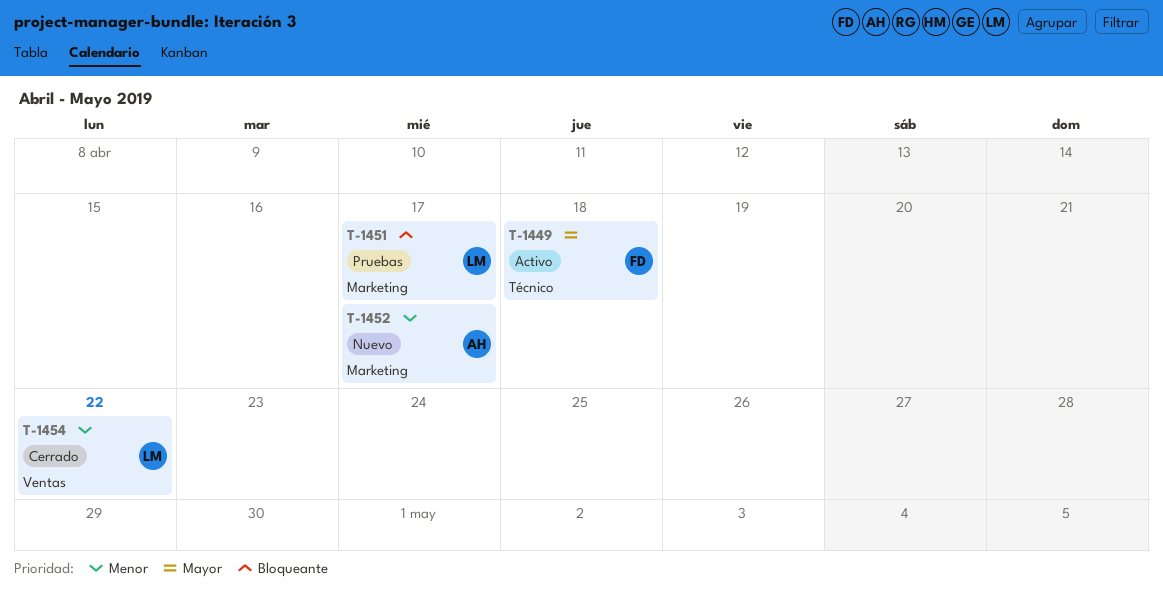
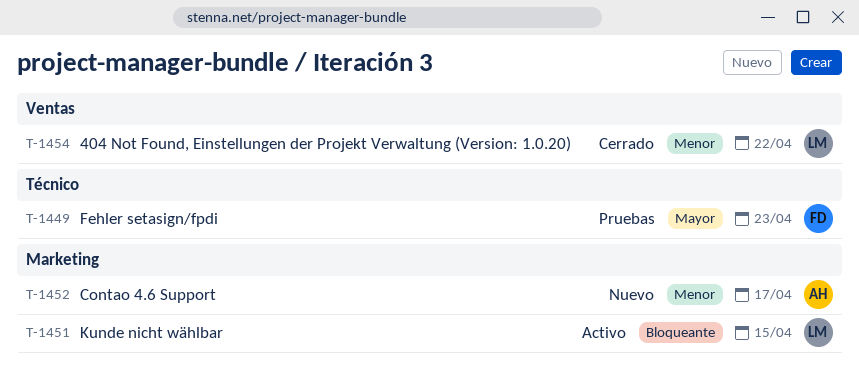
T-1449, status: Activo -> Pruebas
T-1449, due: Apr 18 -> Apr 23
T-1451, status: Pruebas -> Activo
T-1451, due: Apr 17 -> Apr 15

